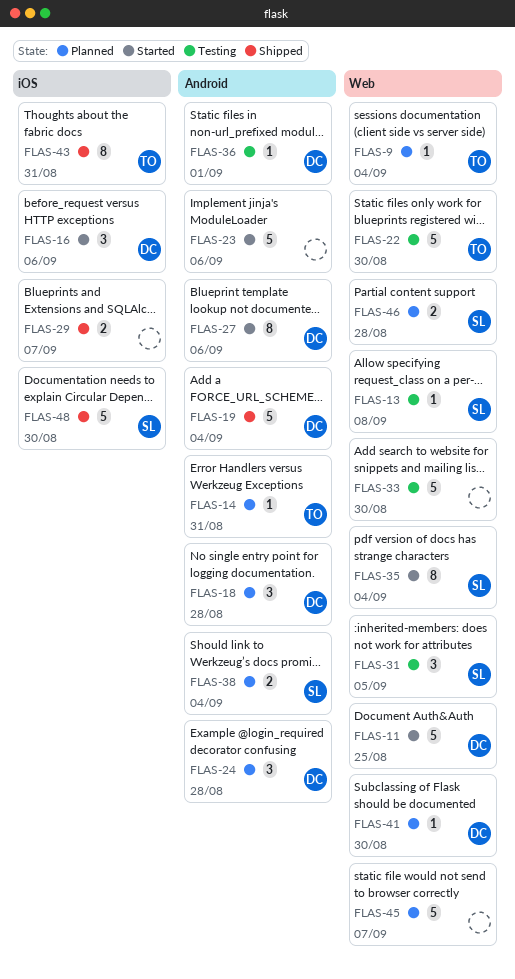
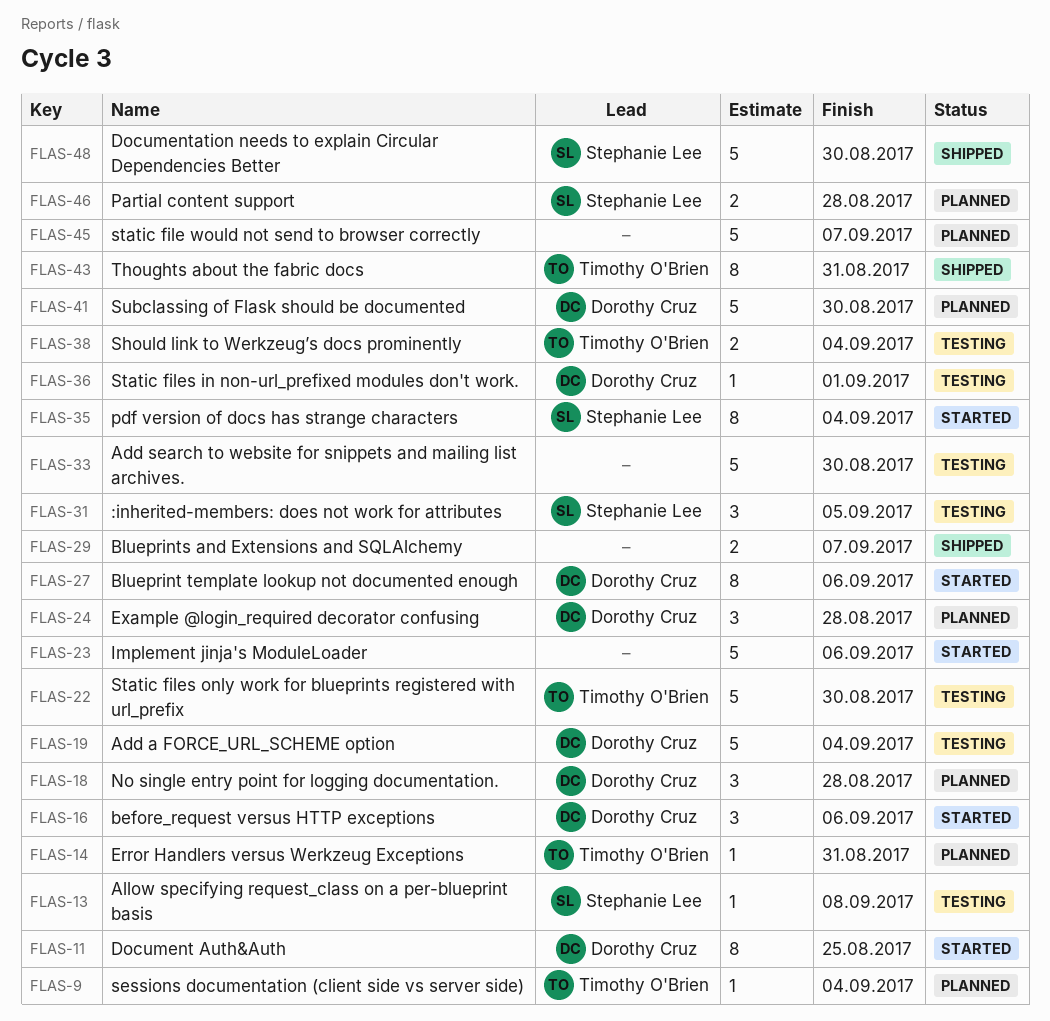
FLAS-11, estimate: 5 -> 8
FLAS-19, status: Shipped -> Testing
FLAS-38, status: Planned -> Testing
FLAS-38, owner: Stephanie Lee -> Timothy O'Brien
FLAS-41, estimate: 1 -> 5

